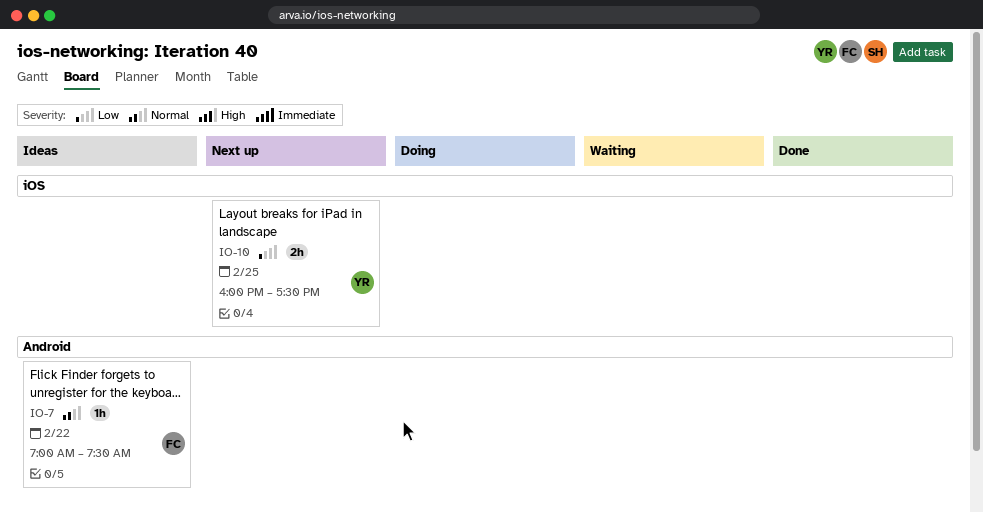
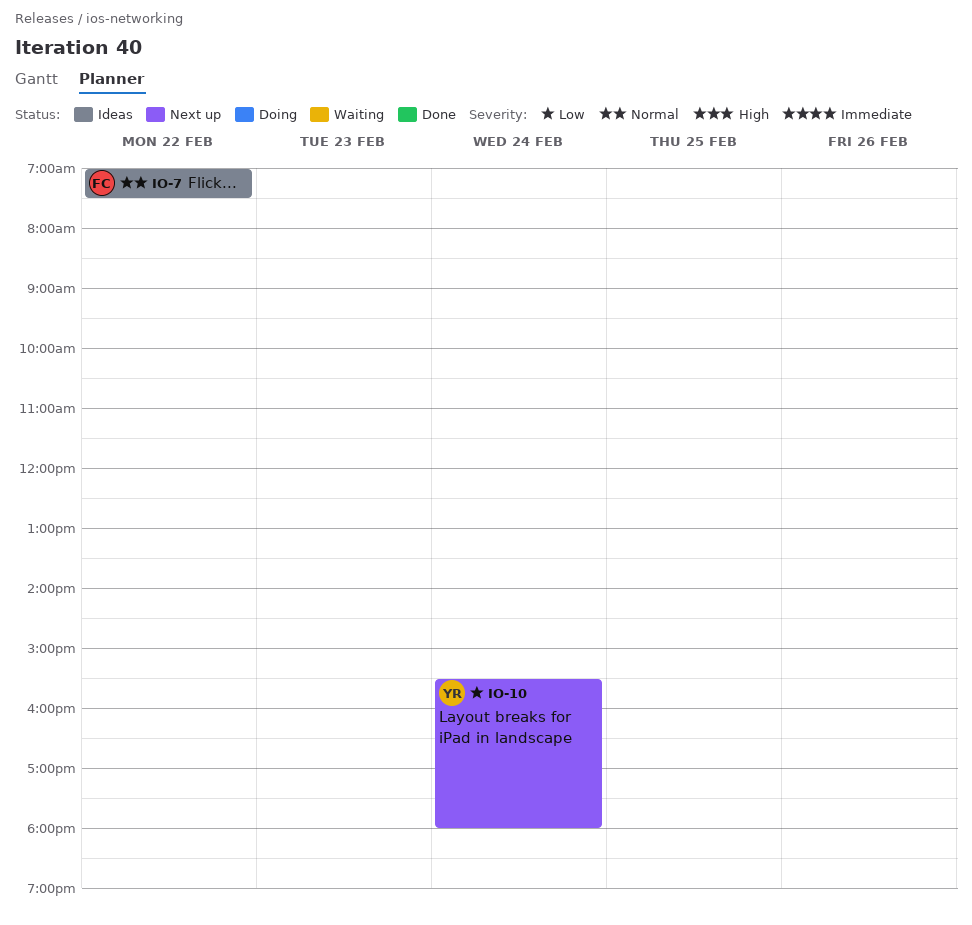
IO-10, day: Feb 25 -> Feb 24
IO-10, begins: 16:00 -> 15:30
IO-10, ends: 17:30 -> 18:00

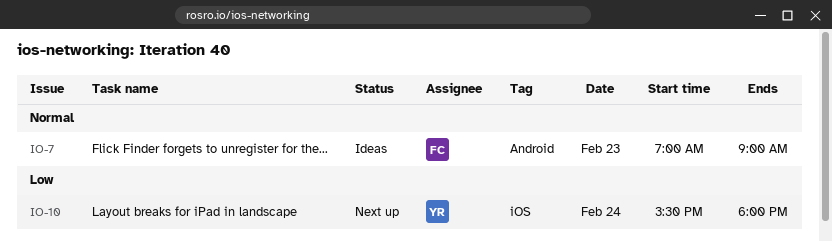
IO-7, day: Feb 22 -> Feb 23
IO-7, ends: 07:30 -> 09:00

